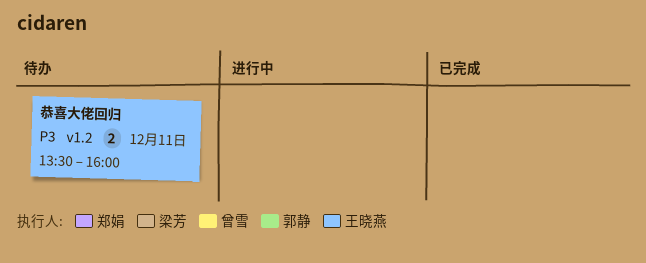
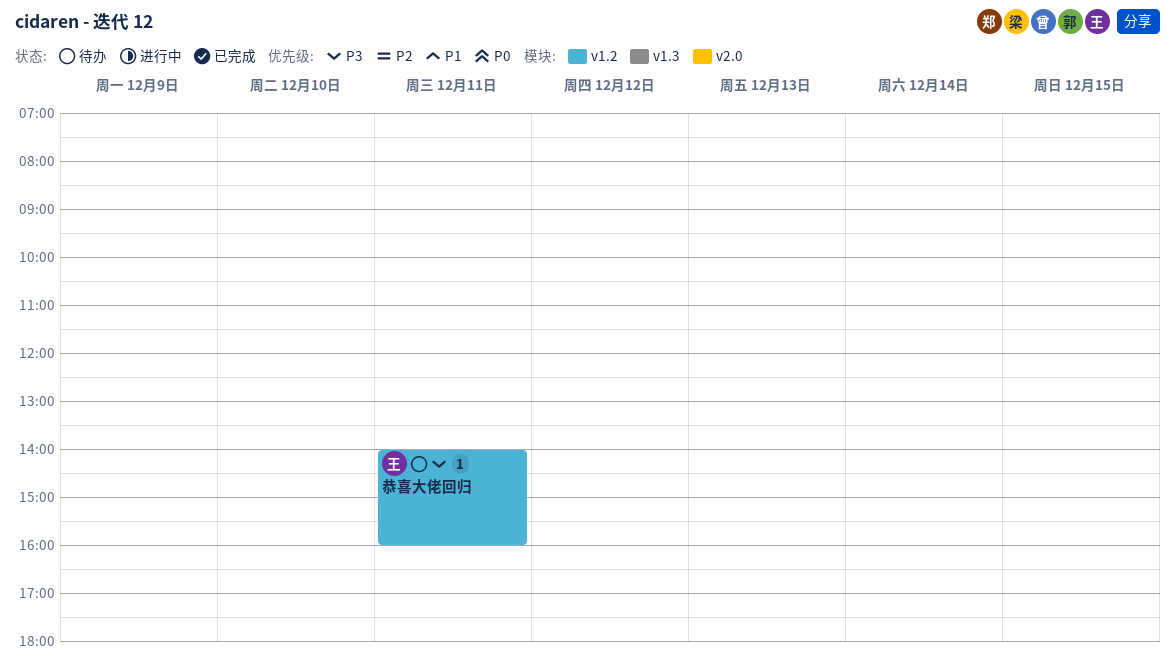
恭喜大佬回归, estimate: 2 -> 1
恭喜大佬回归, begins: 13:30 -> 14:00

